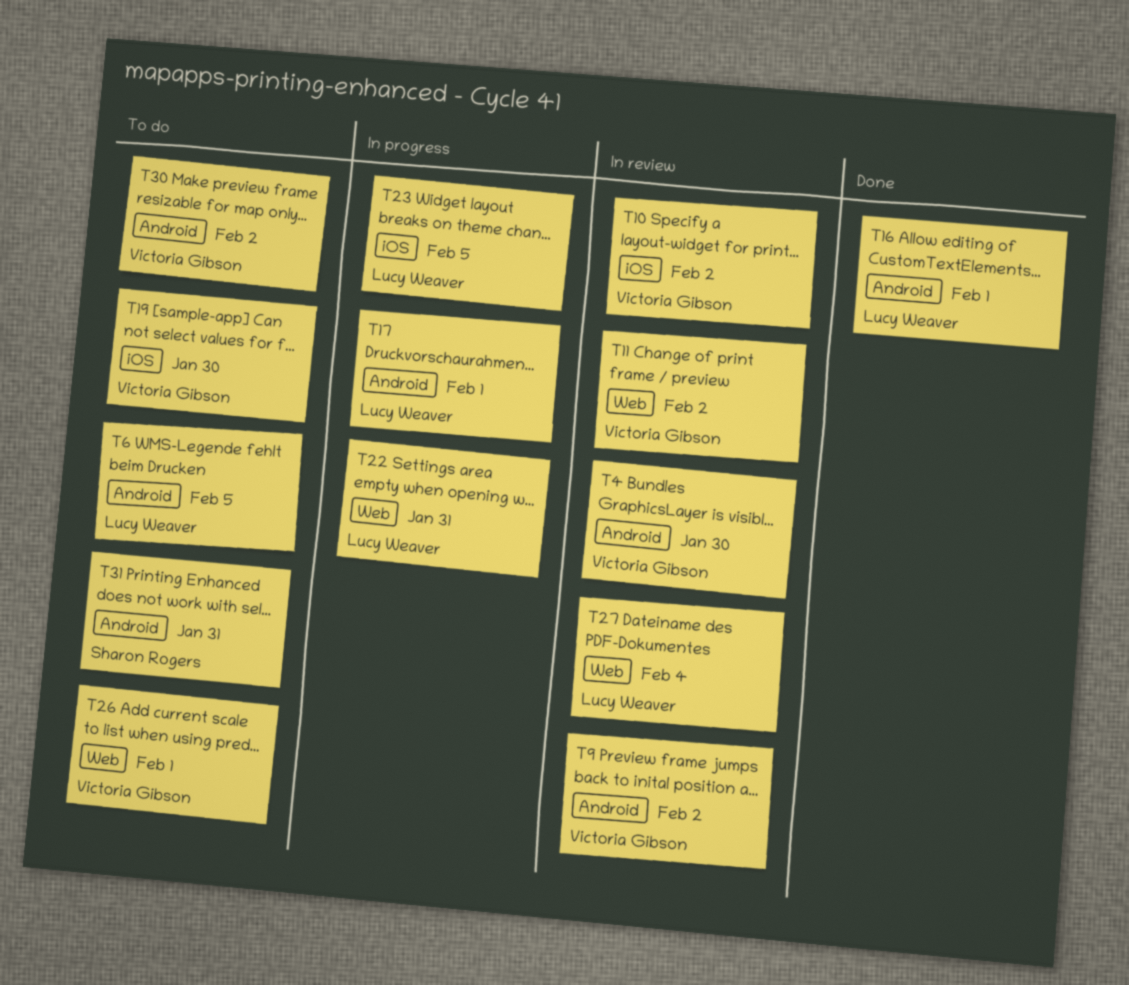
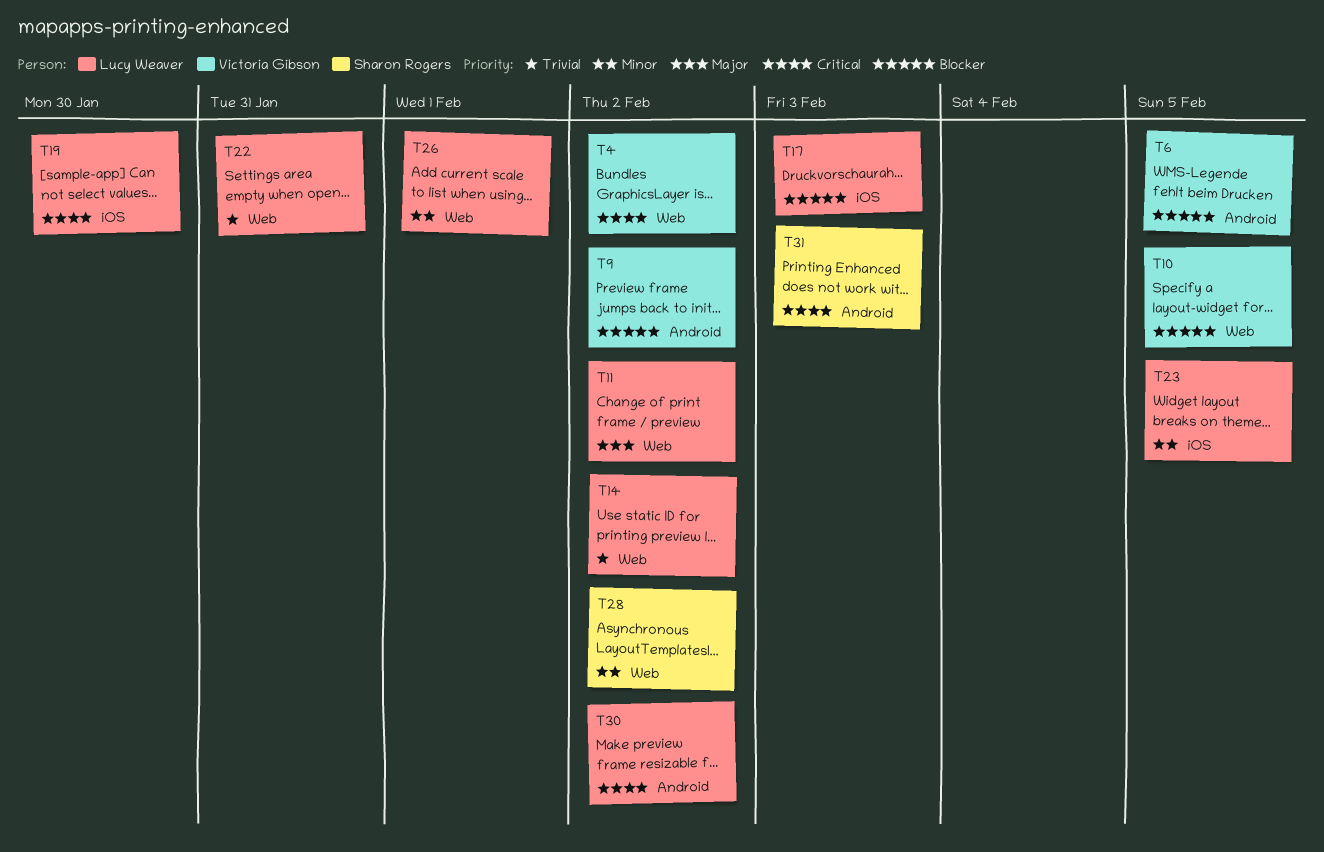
T4, label: Android -> Web
T4, due: Jan 30 -> Feb 2
T6, owner: Lucy Weaver -> Victoria Gibson
T10, label: iOS -> Web
T10, due: Feb 2 -> Feb 5
T11, owner: Victoria Gibson -> Lucy Weaver
T14: none -> present
T16: present -> none
T17, label: Android -> iOS
T17, due: Feb 1 -> Feb 3
T19, owner: Victoria Gibson -> Lucy Weaver
T26, owner: Victoria Gibson -> Lucy Weaver
T27: present -> none
T28: none -> present
T30, owner: Victoria Gibson -> Lucy Weaver
T31, due: Jan 31 -> Feb 3

